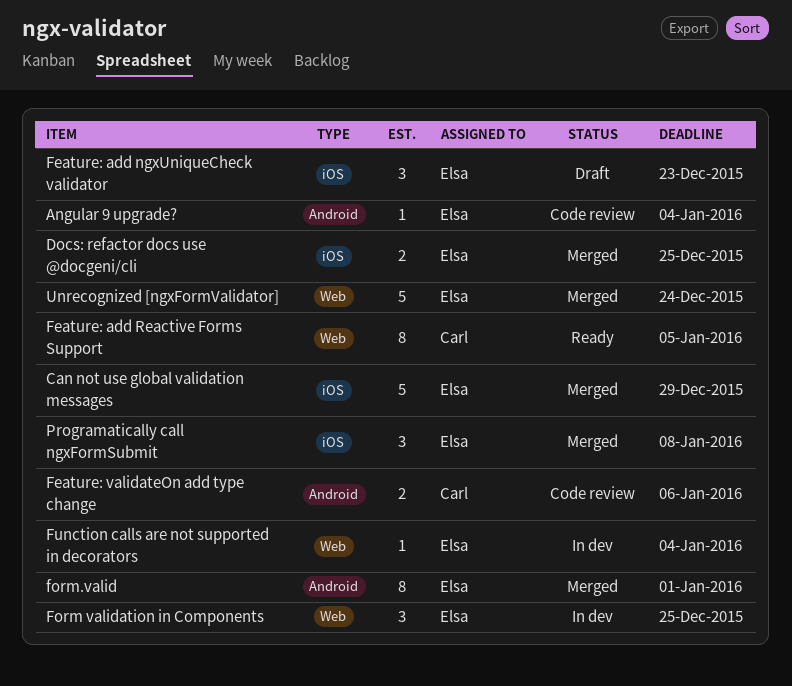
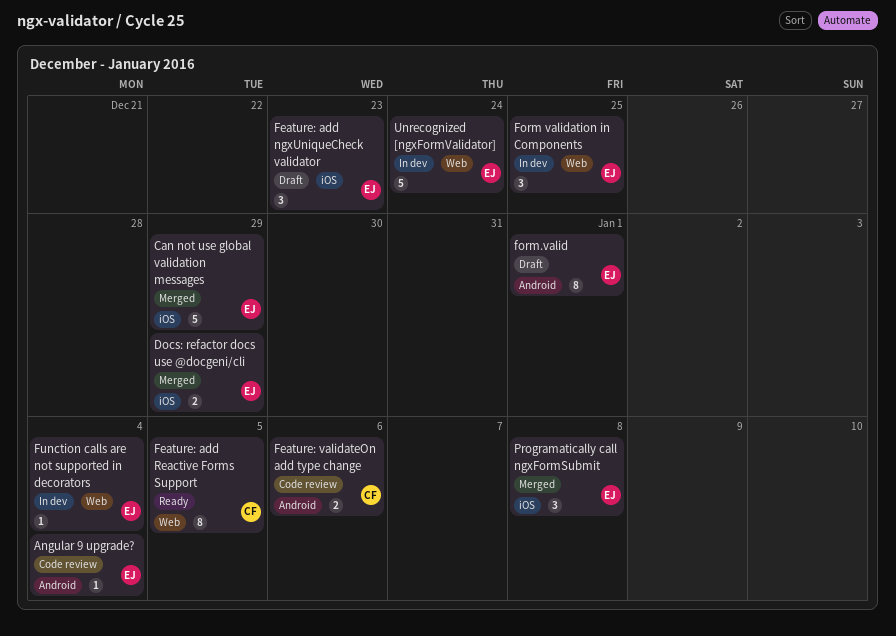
Docs: refactor docs use @docgeni/cli, due: Dec 25 -> Dec 29
form.valid, status: Merged -> Draft
Unrecognized [ngxFormValidator], status: Merged -> In dev

